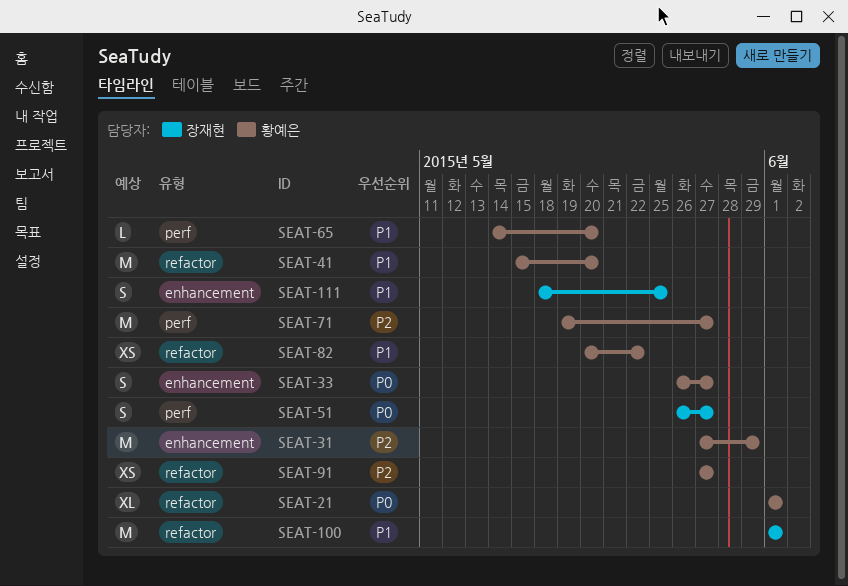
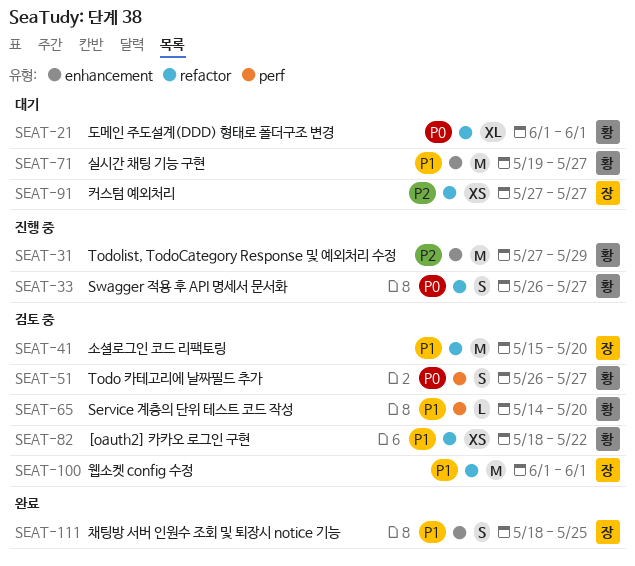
SEAT-33, label: enhancement -> refactor
SEAT-41, owner: 황예은 -> 장재현
SEAT-51, owner: 장재현 -> 황예은
SEAT-71, priority: P2 -> P1
SEAT-71, label: perf -> enhancement
SEAT-82, start: May 20 -> May 18
SEAT-91, owner: 황예은 -> 장재현

